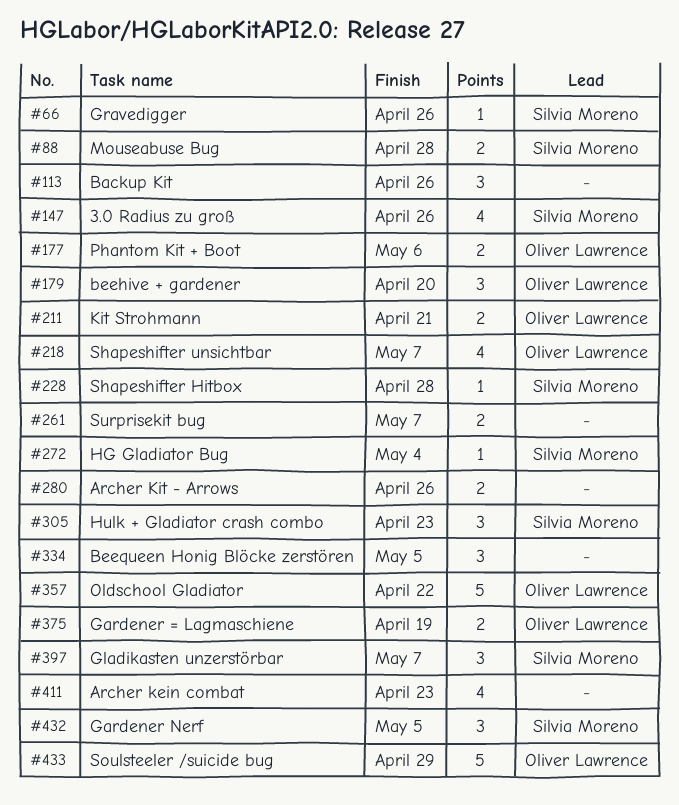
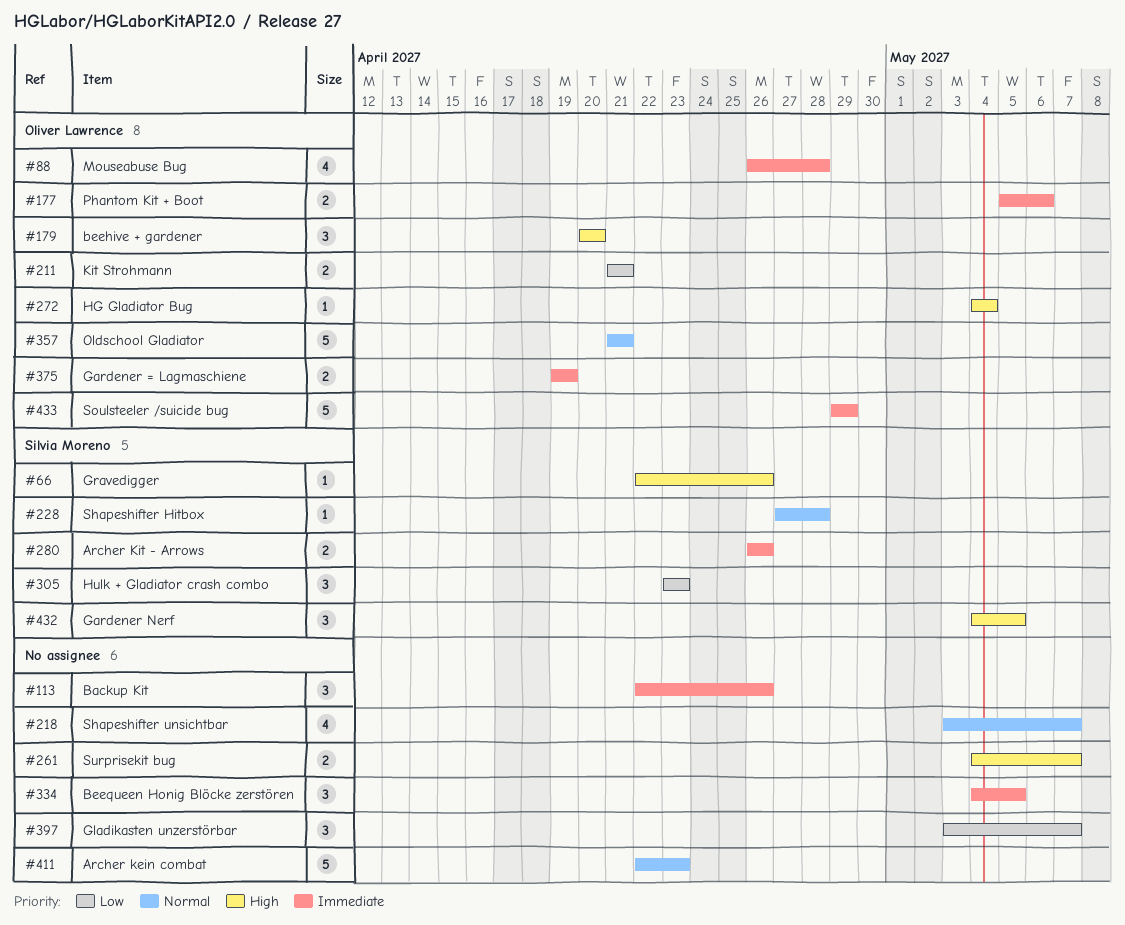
#88, owner: Silvia Moreno -> Oliver Lawrence
#88, estimate: 2 -> 4
#147: present -> none
#218, owner: Oliver Lawrence -> none
#272, owner: Silvia Moreno -> Oliver Lawrence
#280, owner: none -> Silvia Moreno
#357, due: Apr 22 -> Apr 21
#397, owner: Silvia Moreno -> none
#411, estimate: 4 -> 5

